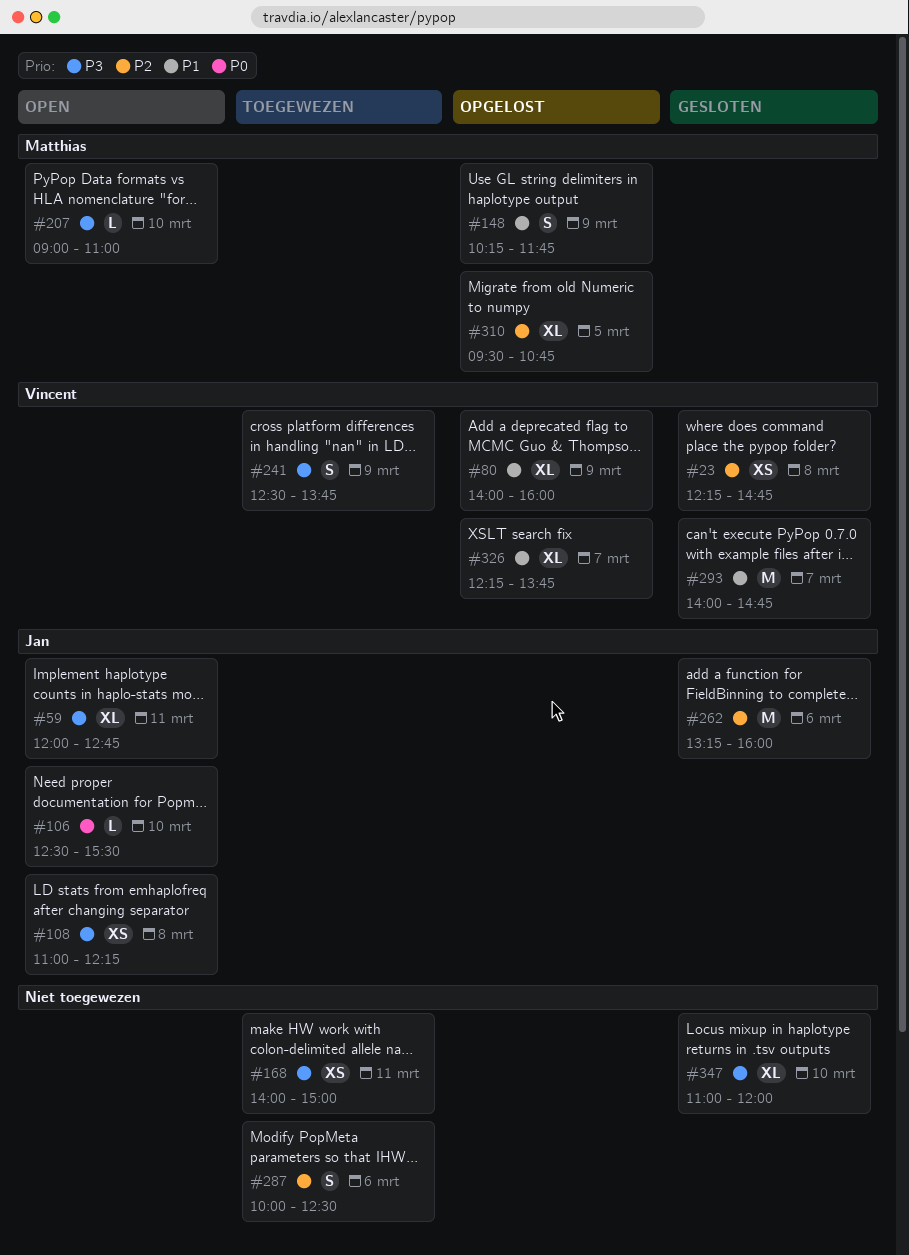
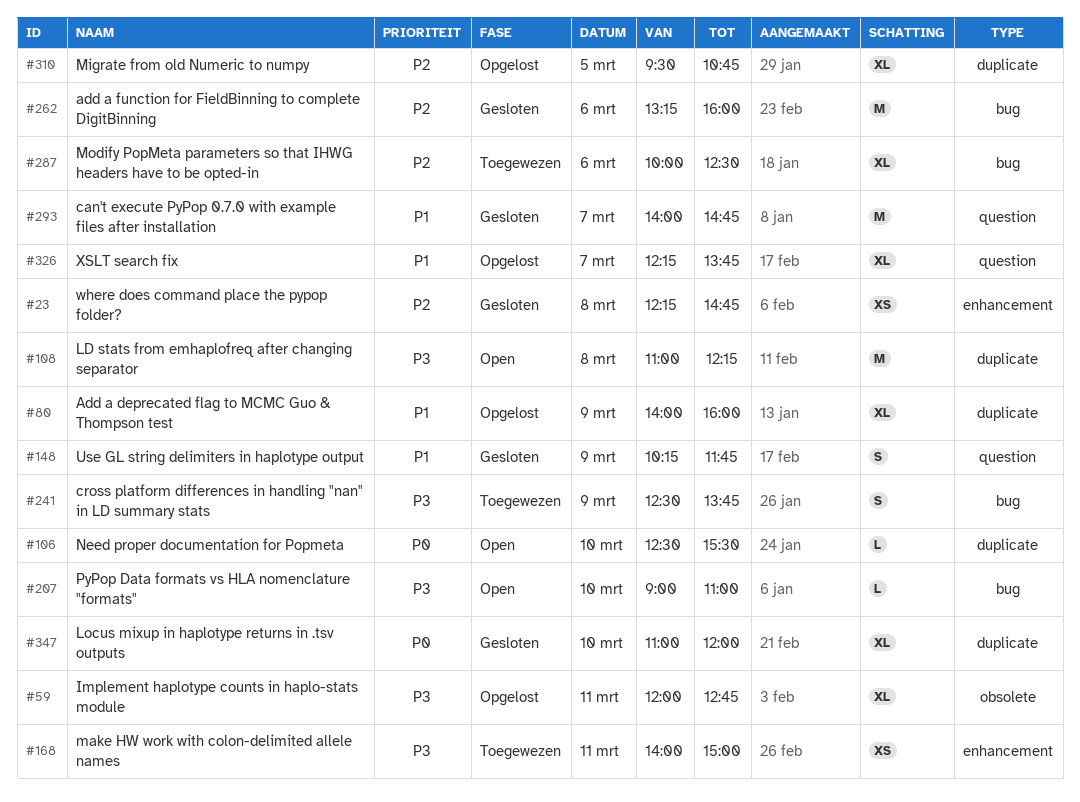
#59, status: Open -> Opgelost
#108, estimate: XS -> M
#148, status: Opgelost -> Gesloten
#287, estimate: S -> XL
#347, priority: P3 -> P0

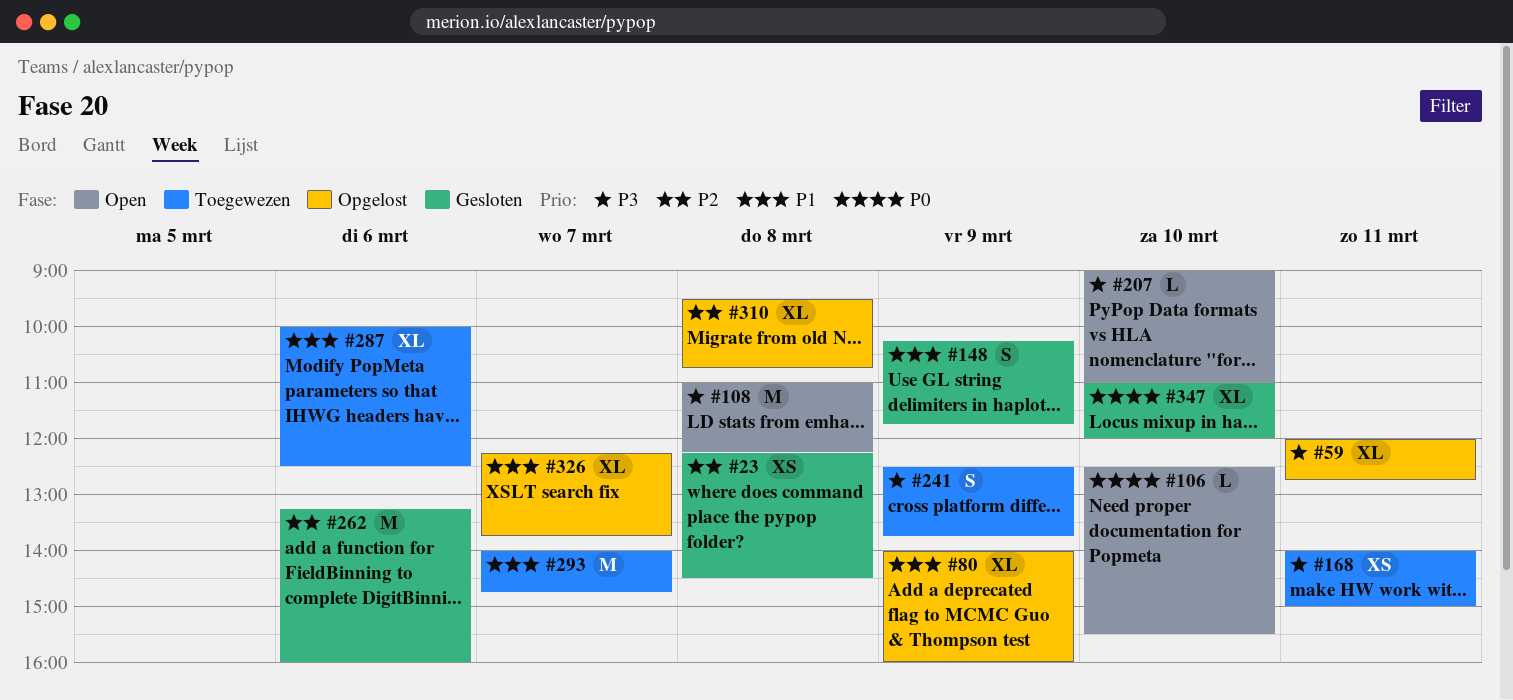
#23, ends: 14:45 -> 14:30
#287, priority: P2 -> P1
#293, status: Gesloten -> Toegewezen
#310, day: Mar 5 -> Mar 8

